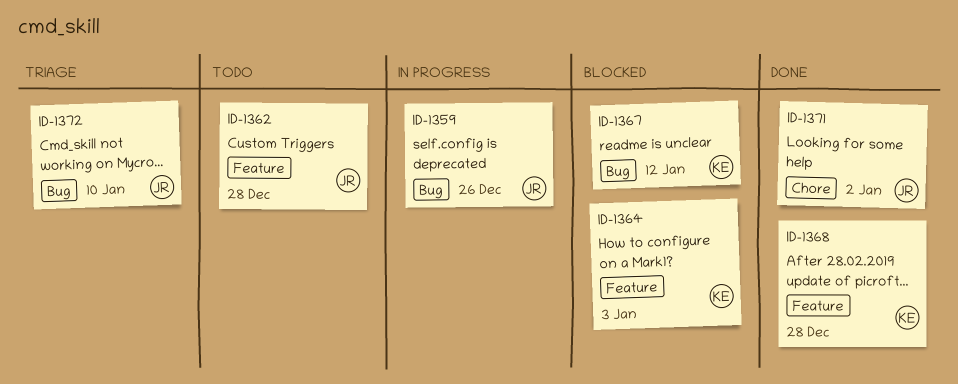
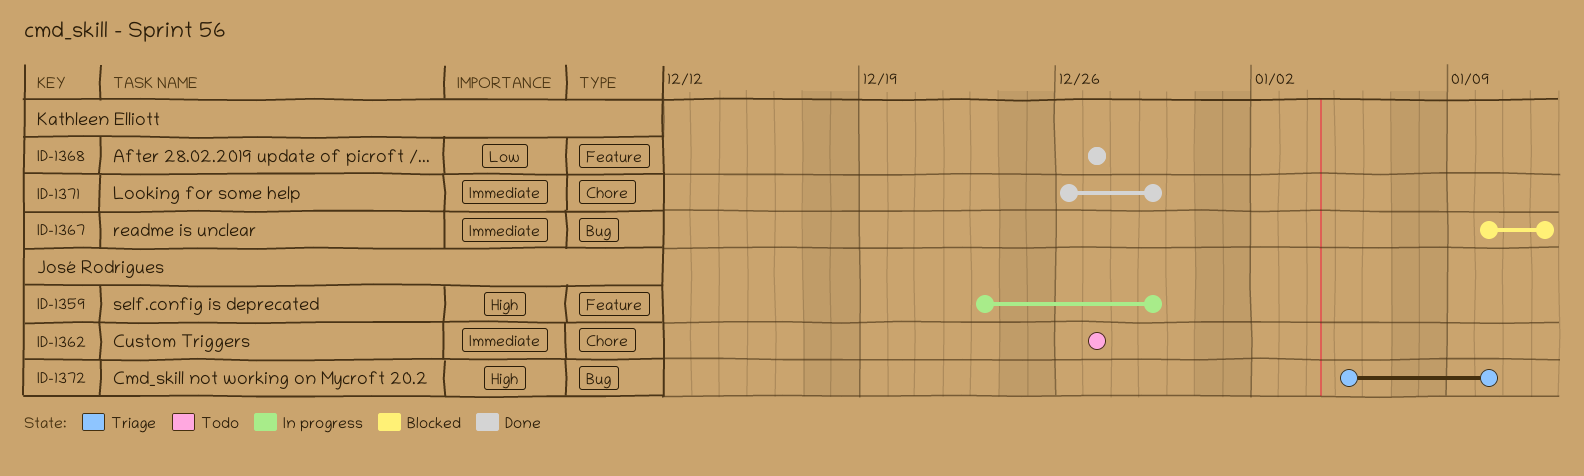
ID-1359, label: Bug -> Feature
ID-1359, due: Dec 26 -> Dec 29
ID-1362, label: Feature -> Chore
ID-1362, due: Dec 28 -> Dec 27
ID-1364: present -> none
ID-1368, due: Dec 28 -> Dec 27
ID-1371, owner: José Rodrigues -> Kathleen Elliott
ID-1371, due: Jan 2 -> Dec 29

